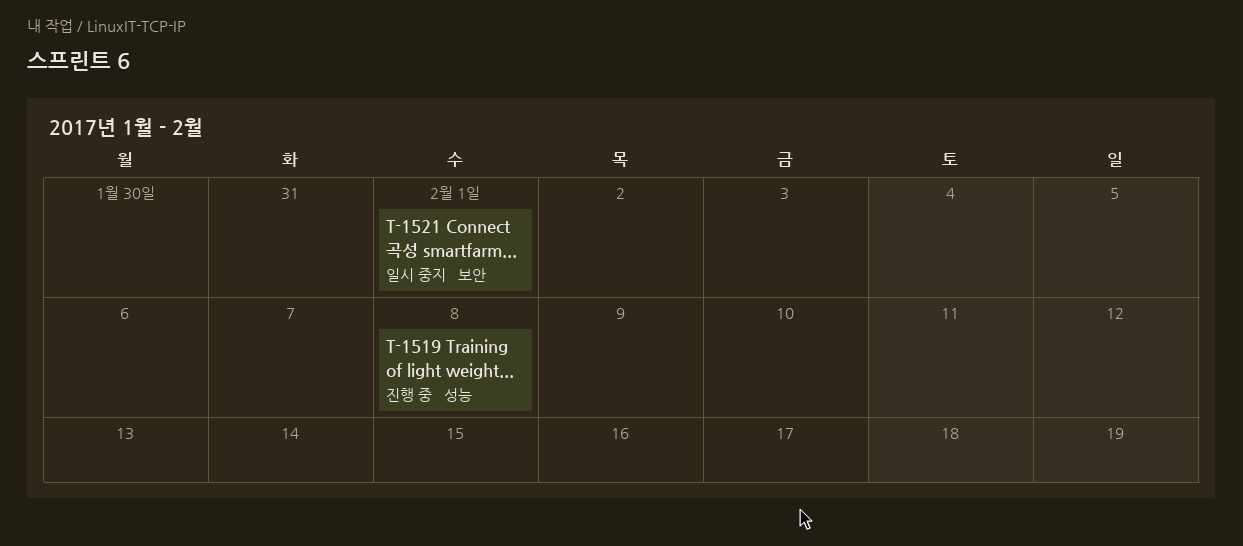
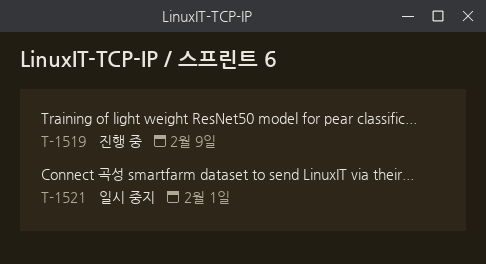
T-1519, due: Feb 8 -> Feb 9

